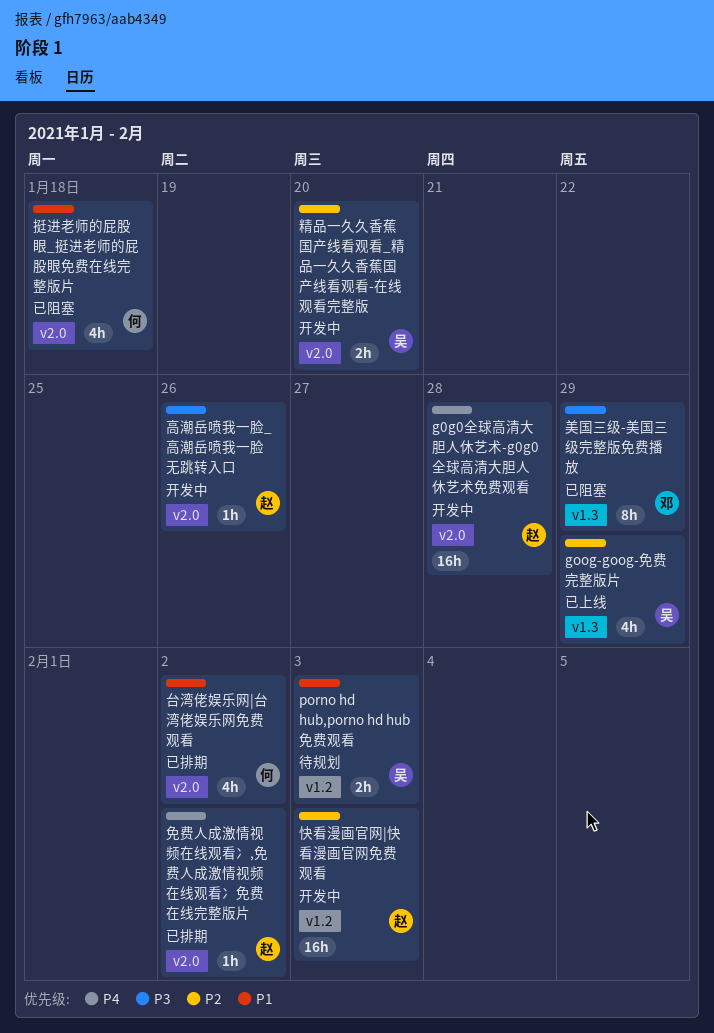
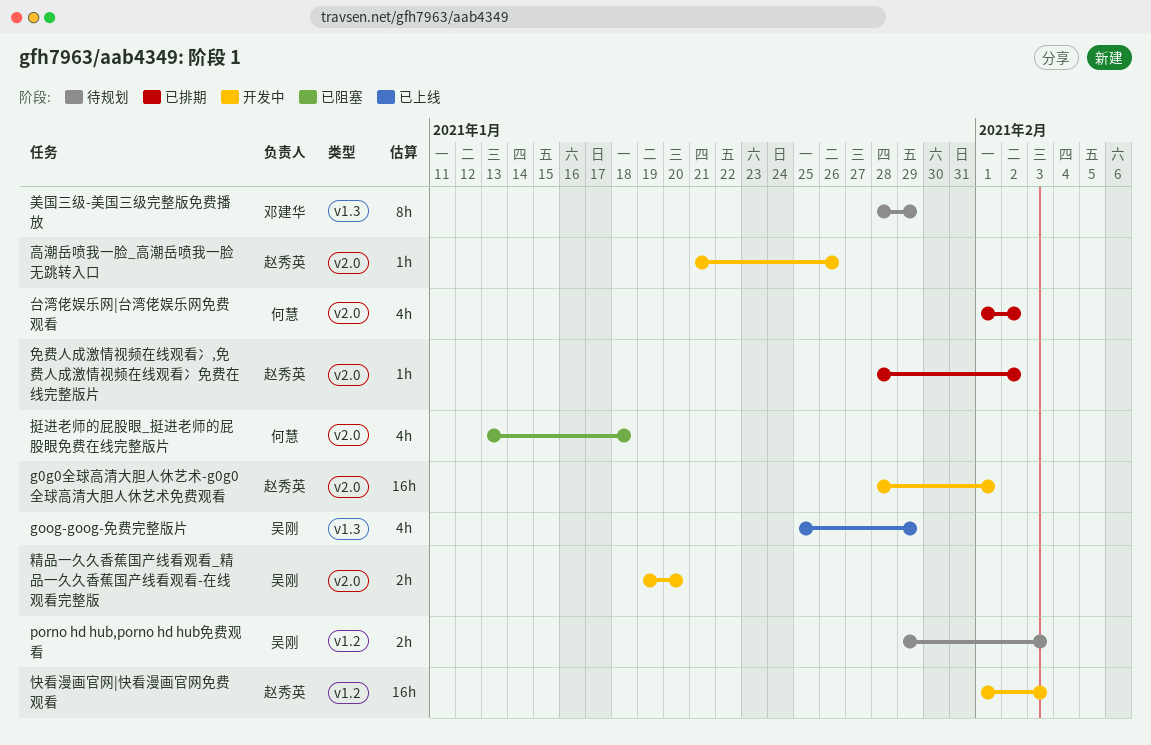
g0g0全球高清大胆人休艺术-g0g0全球高清大胆人休艺术免费观看, due: Jan 28 -> Feb 1
美国三级-美国三级完整版免费播放, status: 已阻塞 -> 待规划

